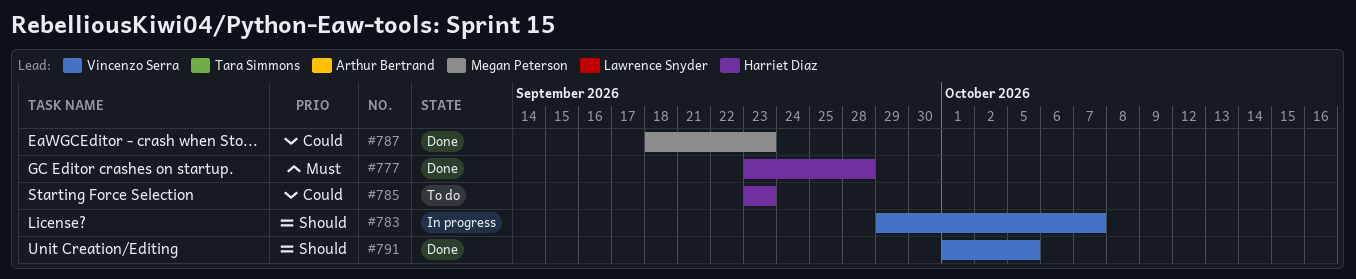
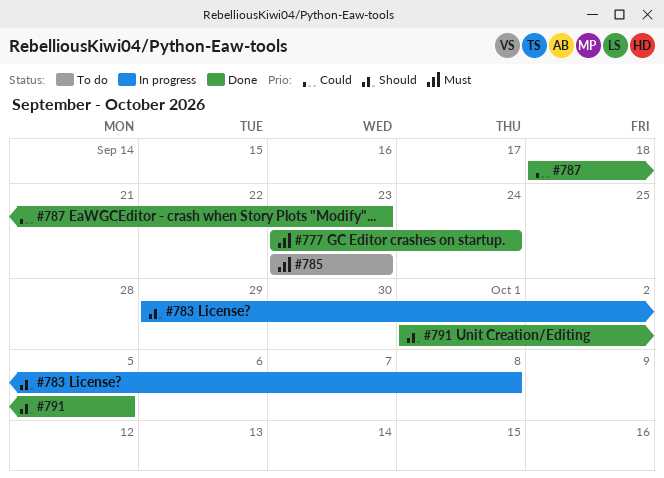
#777, due: Sep 28 -> Sep 24
#783, due: Oct 7 -> Oct 8
#785, priority: Could -> Must

